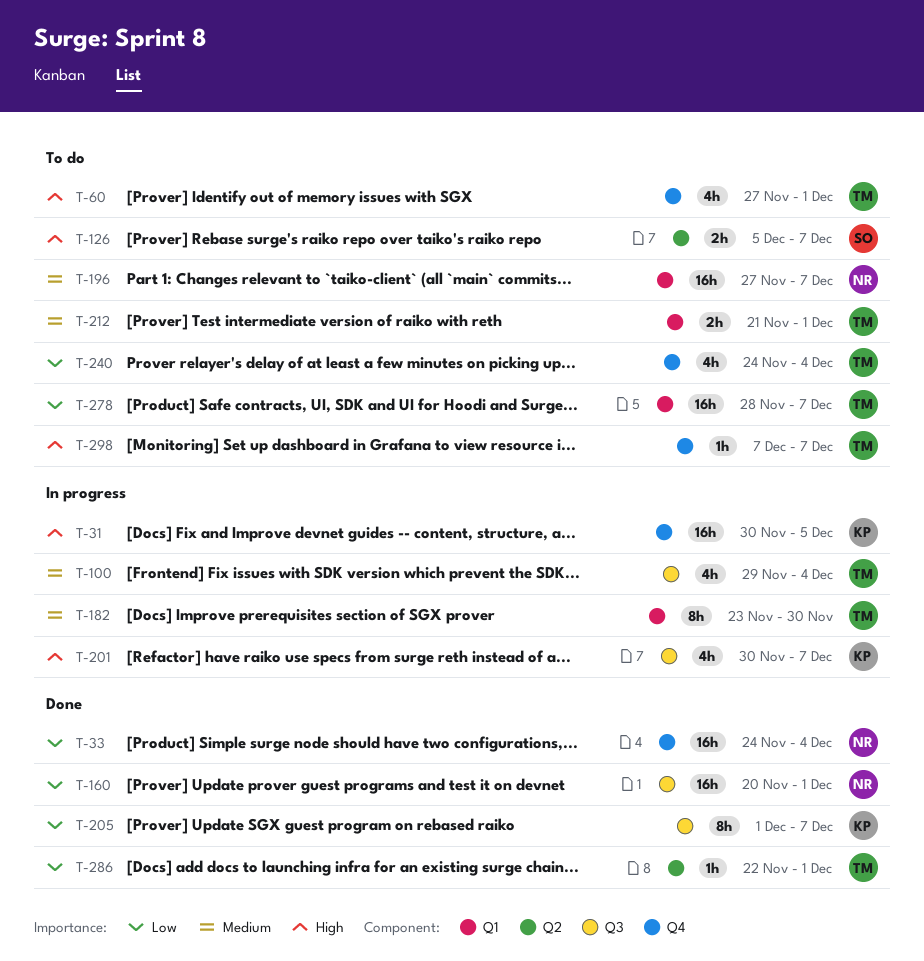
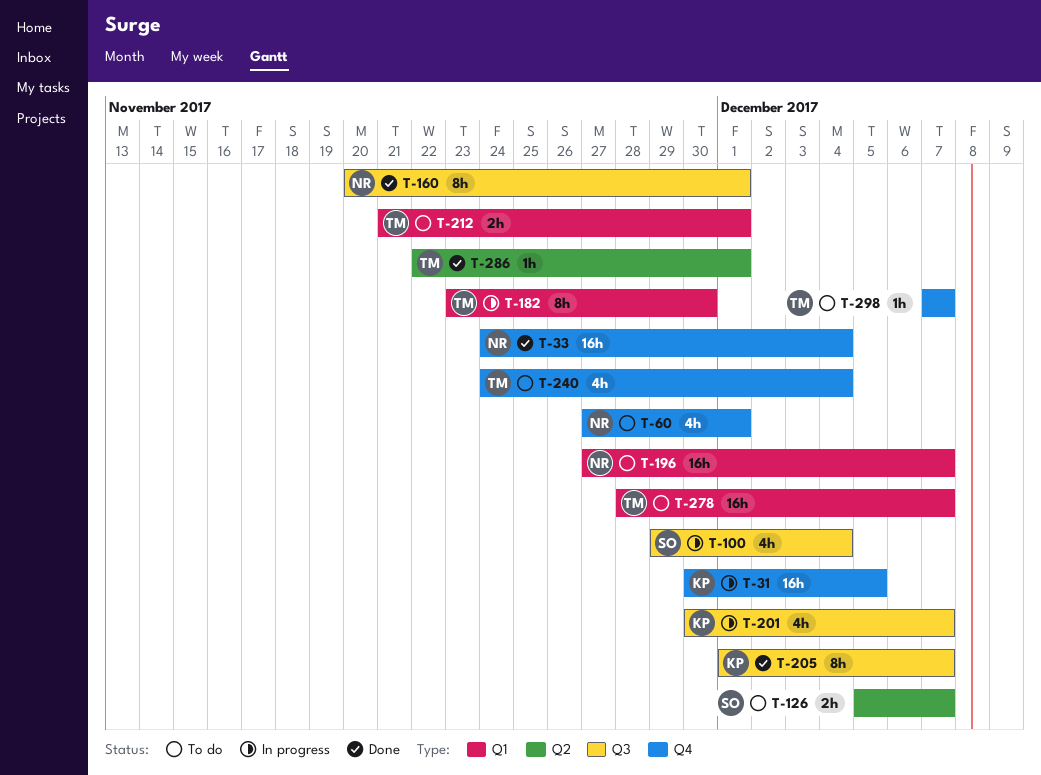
T-60, owner: TM -> NR
T-100, owner: TM -> SO
T-160, estimate: 16h -> 8h

